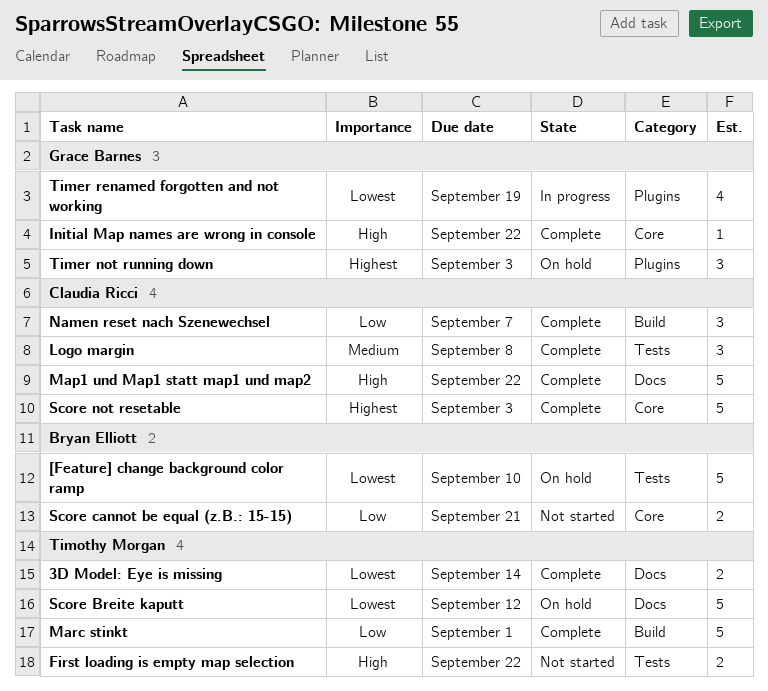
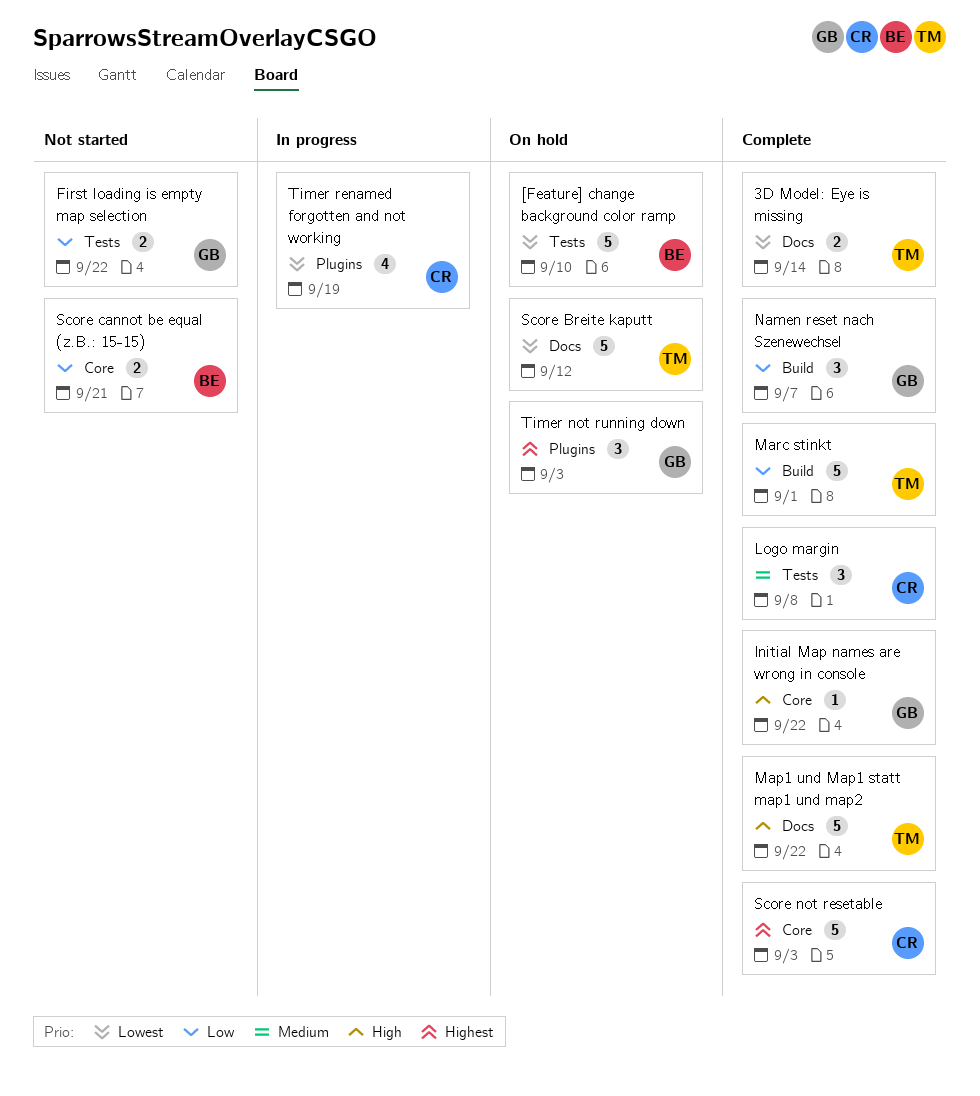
First loading is empty map selection, owner: Timothy Morgan -> Grace Barnes
First loading is empty map selection, priority: High -> Low
Map1 und Map1 statt map1 und map2, owner: Claudia Ricci -> Timothy Morgan
Namen reset nach Szenewechsel, owner: Claudia Ricci -> Grace Barnes
Timer renamed forgotten and not working, owner: Grace Barnes -> Claudia Ricci

